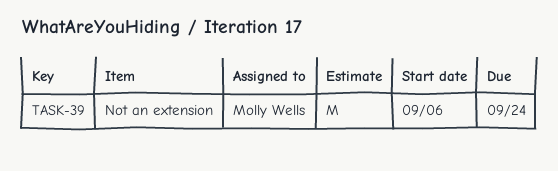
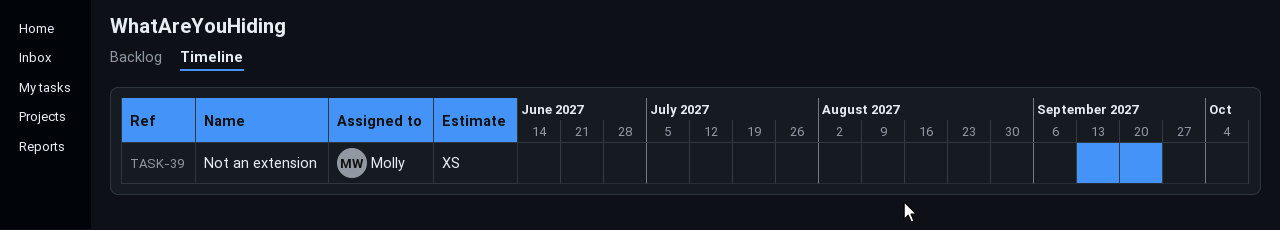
TASK-39, estimate: M -> XS
TASK-39, start: Sep 6 -> Sep 13

